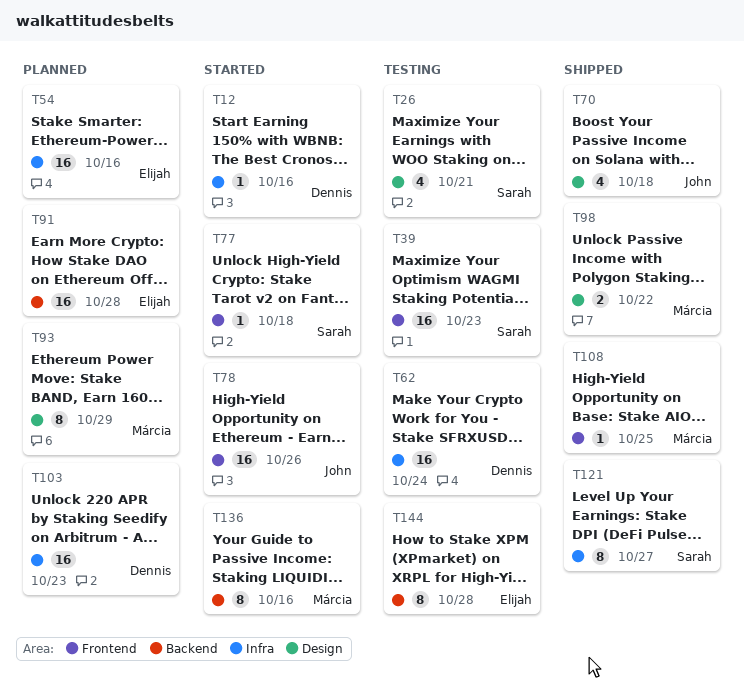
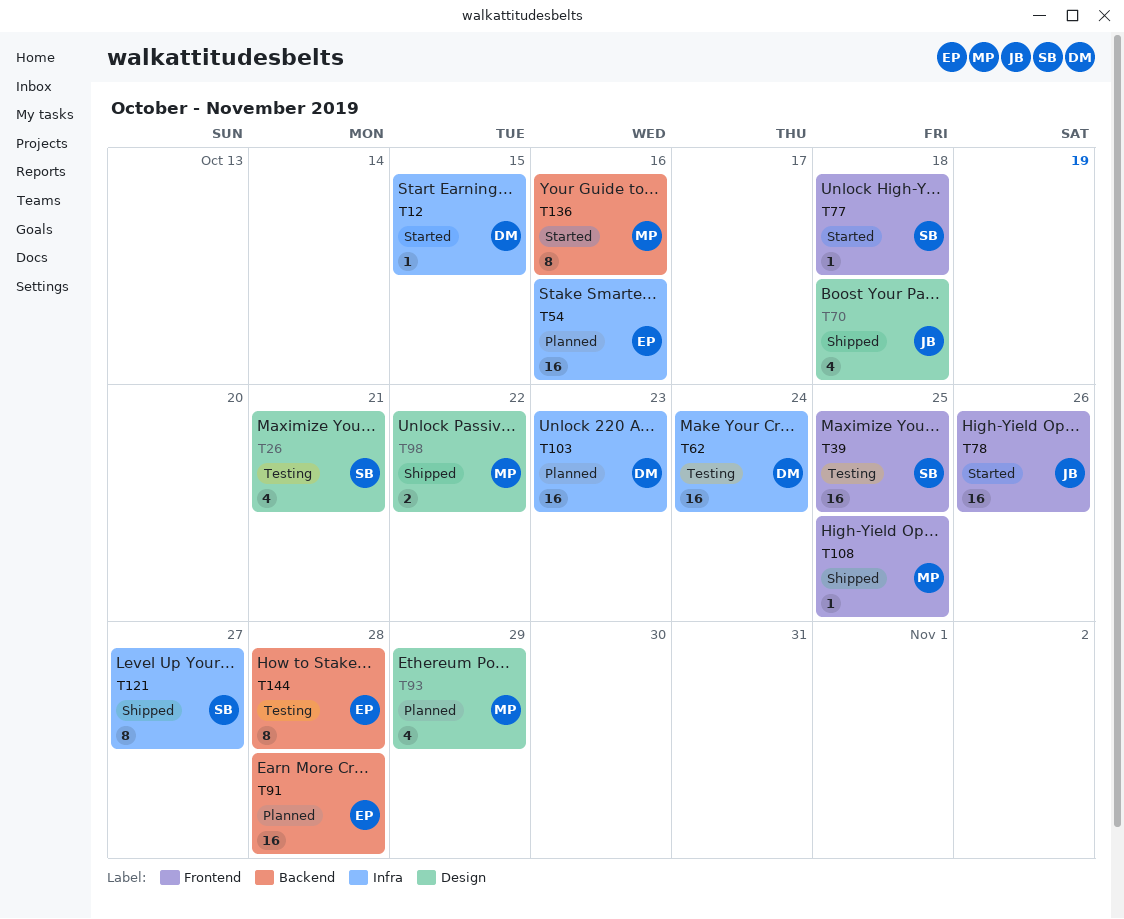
T12, due: Oct 16 -> Oct 15
T39, due: Oct 23 -> Oct 25
T93, estimate: 8 -> 4

